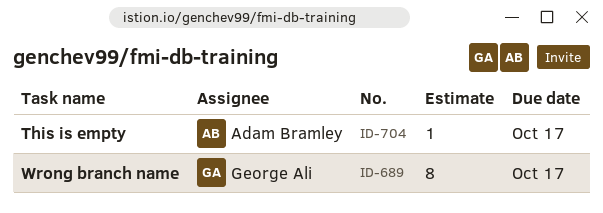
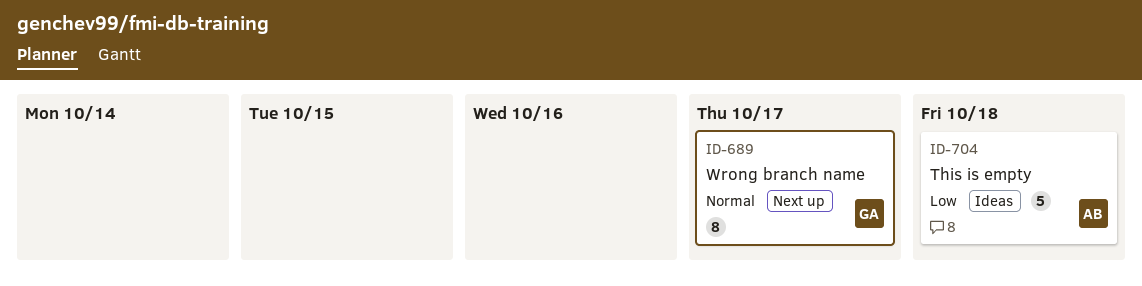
ID-704, estimate: 1 -> 5
ID-704, due: Oct 17 -> Oct 18

